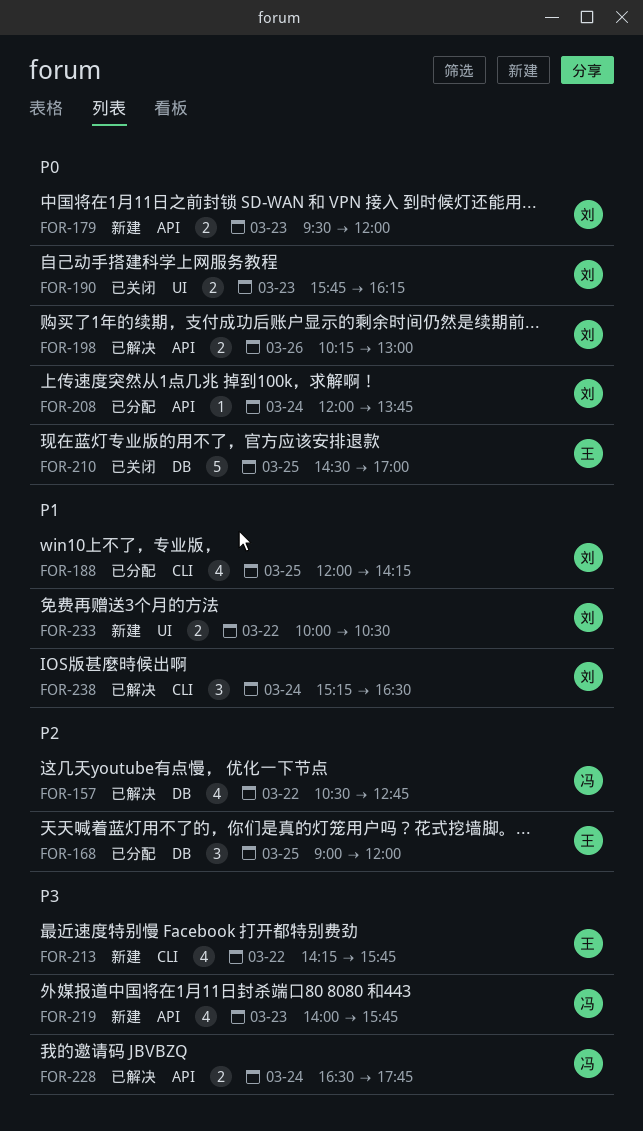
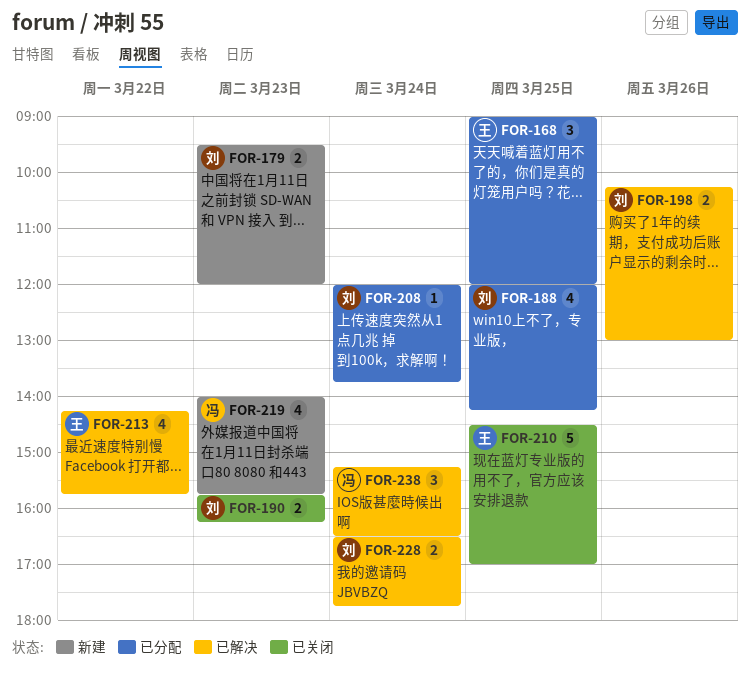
FOR-157: present -> none
FOR-213, status: 新建 -> 已解决
FOR-228, owner: 冯 -> 刘
FOR-233: present -> none
FOR-238, owner: 刘 -> 冯

